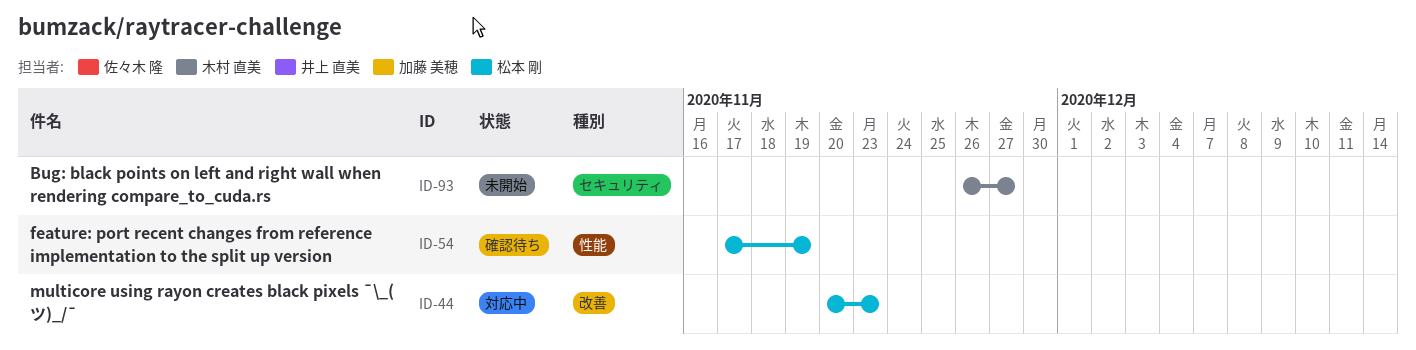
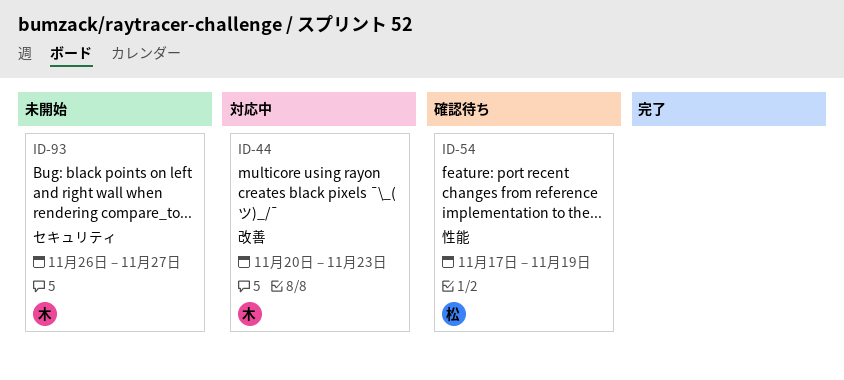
ID-44, owner: 松本 剛 -> 木村 直美

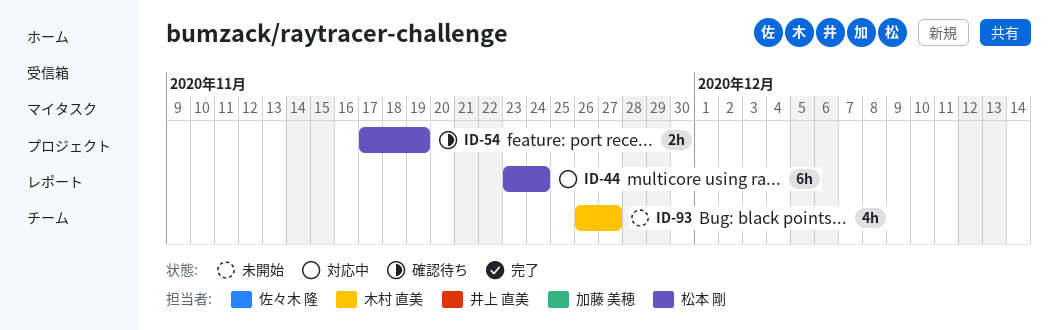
ID-44, owner: 木村 直美 -> 松本 剛
ID-44, start: Nov 20 -> Nov 23
ID-44, due: Nov 23 -> Nov 24

